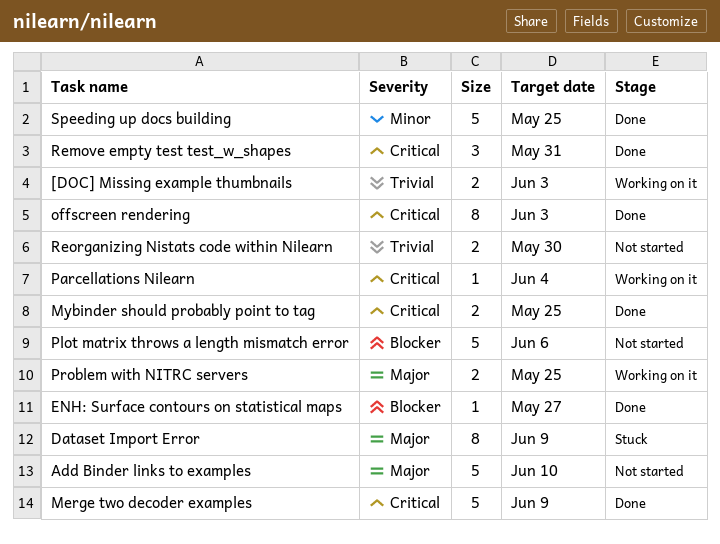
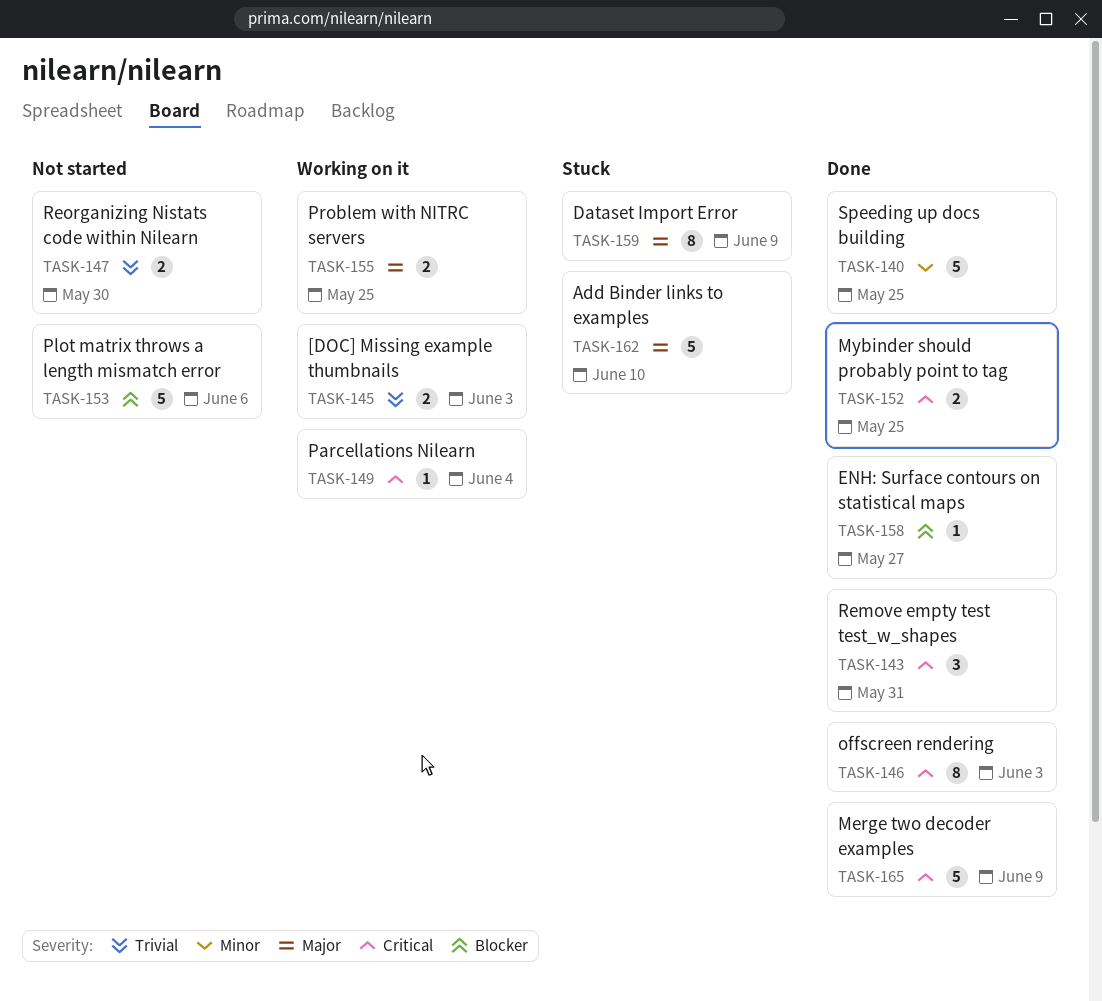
Add Binder links to examples, status: Not started -> Stuck

